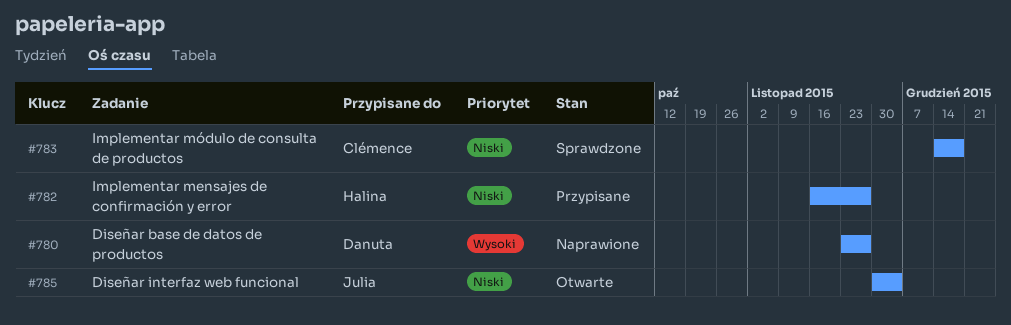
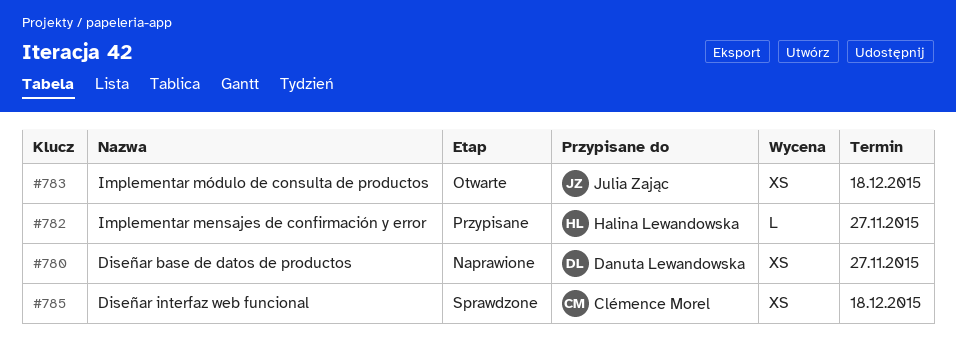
#783, status: Sprawdzone -> Otwarte
#783, owner: Clémence Morel -> Julia Zając
#785, status: Otwarte -> Sprawdzone
#785, owner: Julia Zając -> Clémence Morel
#785, due: Dec 4 -> Dec 18

